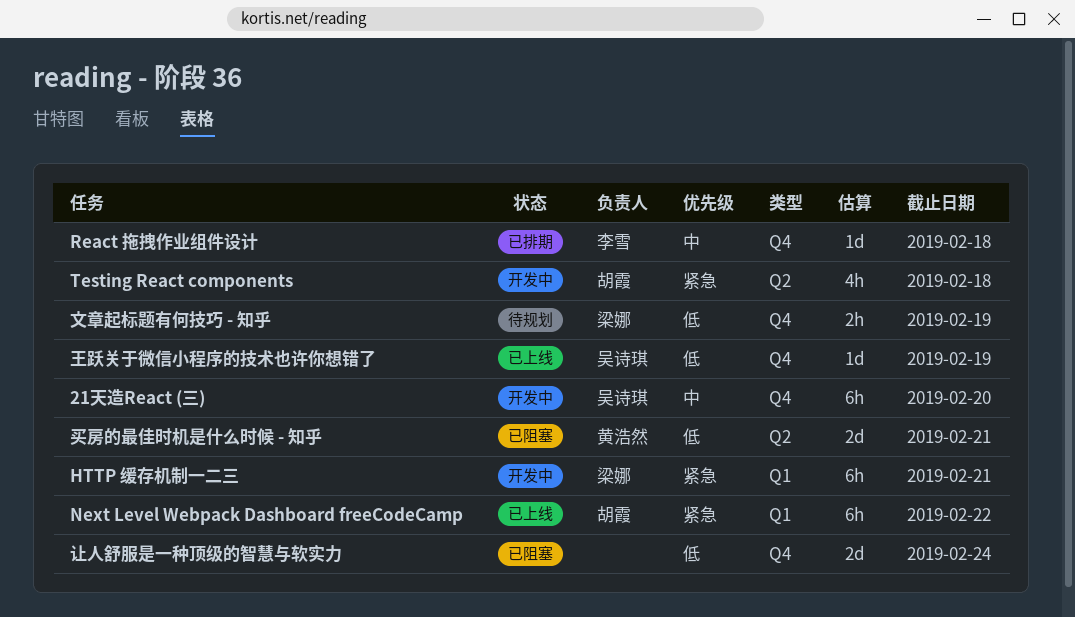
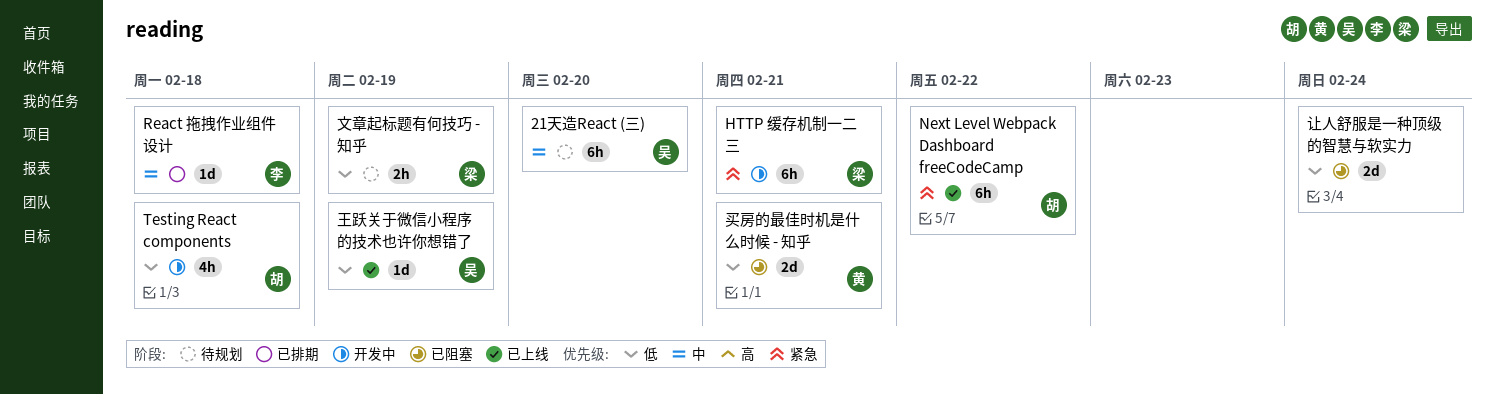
21天造React (三), status: 开发中 -> 待规划
Testing React components, priority: 紧急 -> 低

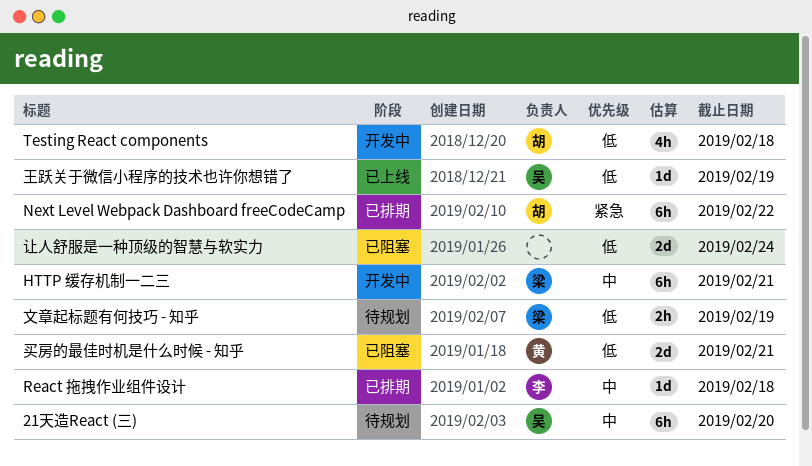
HTTP 缓存机制一二三, priority: 紧急 -> 中
Next Level Webpack Dashboard freeCodeCamp, status: 已上线 -> 已排期

